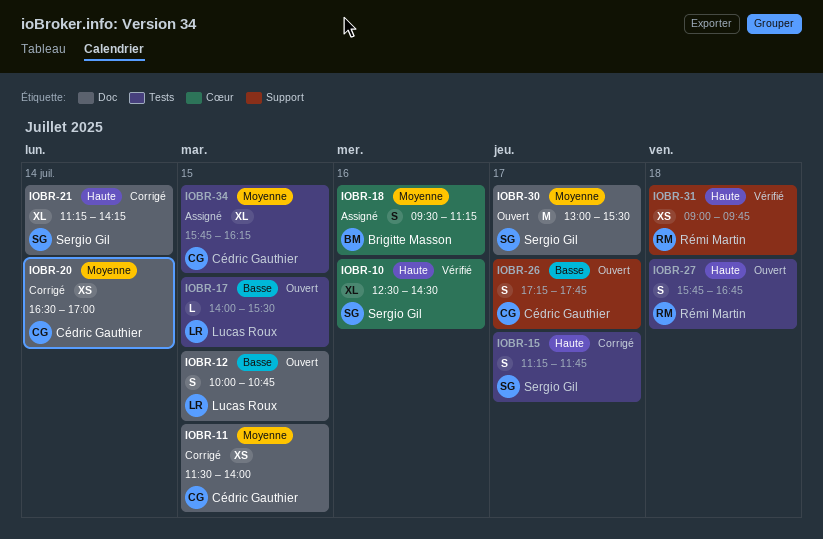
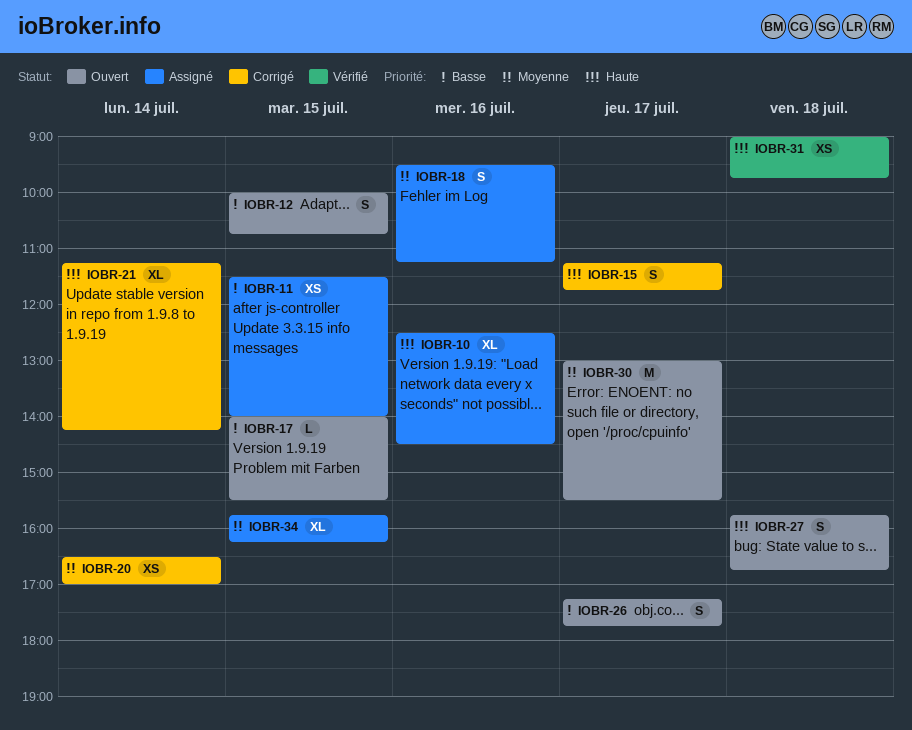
IOBR-10, status: Vérifié -> Assigné
IOBR-11, status: Corrigé -> Assigné
IOBR-11, priority: Moyenne -> Basse

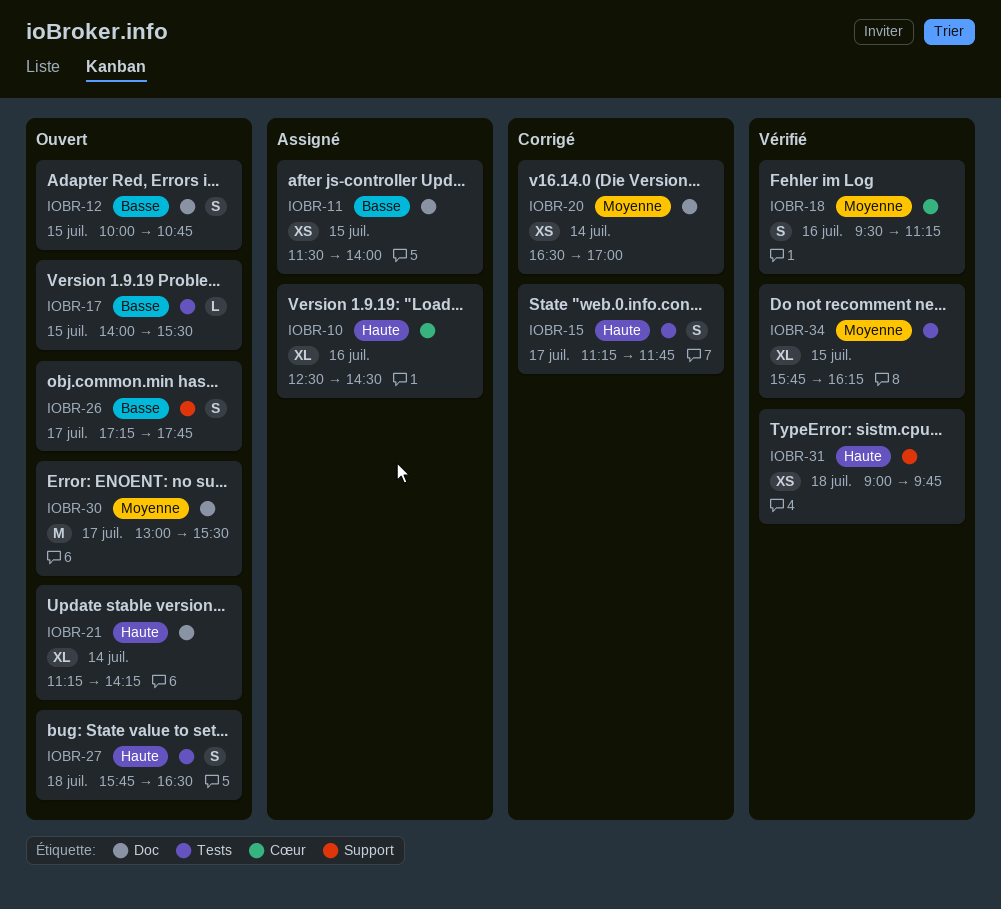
IOBR-18, status: Assigné -> Vérifié
IOBR-21, status: Corrigé -> Ouvert
IOBR-27, ends: 16:45 -> 16:30
IOBR-34, status: Assigné -> Vérifié

